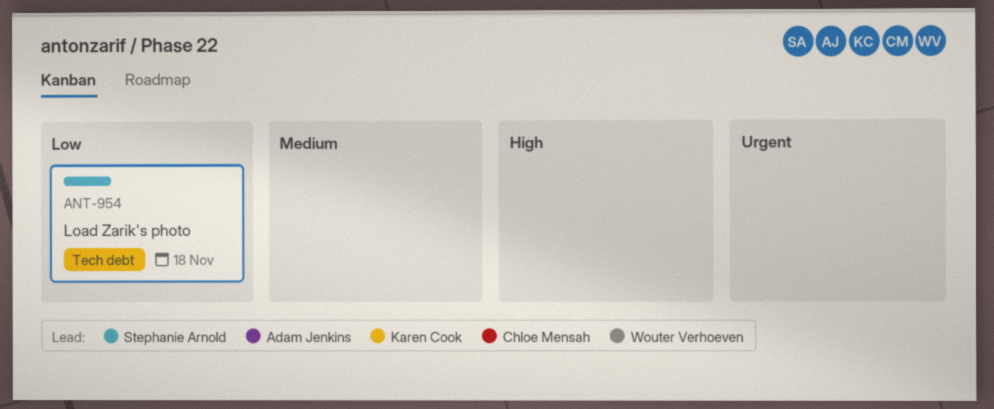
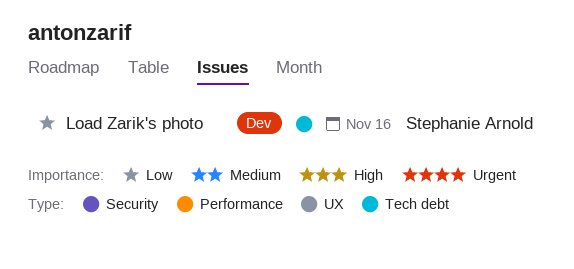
Load Zarik's photo, due: Nov 18 -> Nov 16

